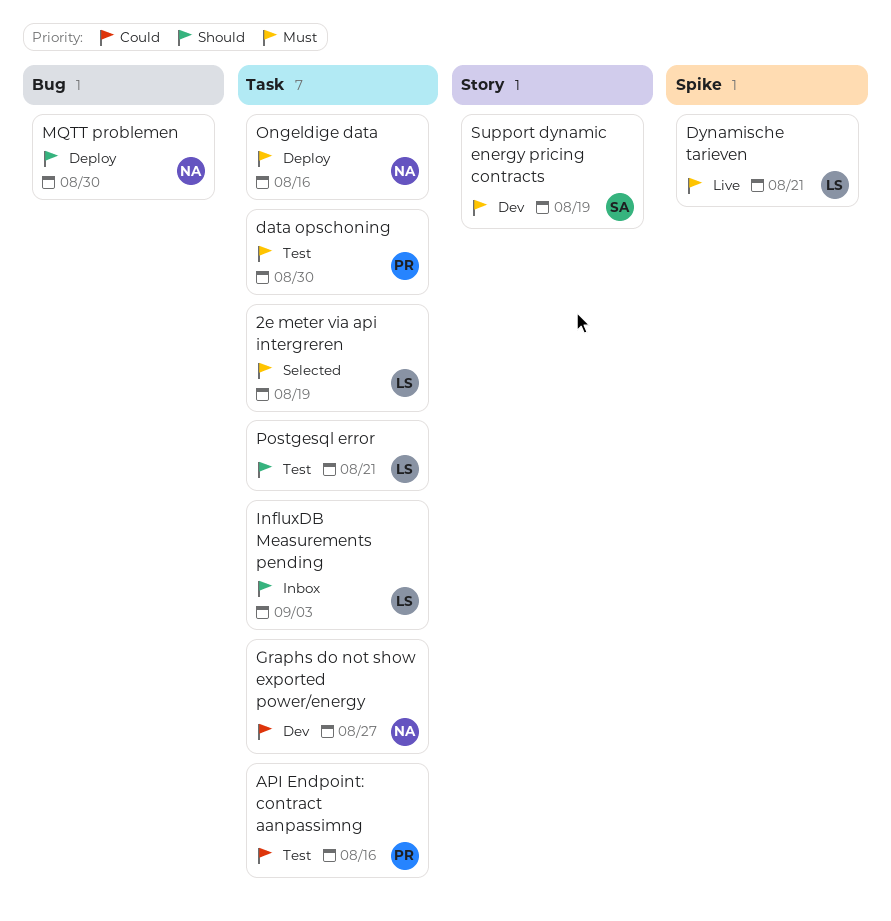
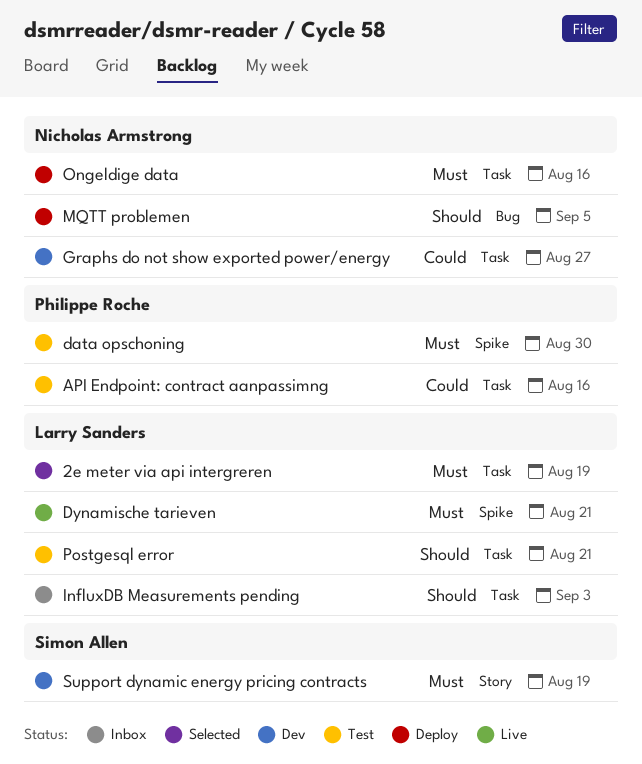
data opschoning, label: Task -> Spike
MQTT problemen, due: Aug 30 -> Sep 5

